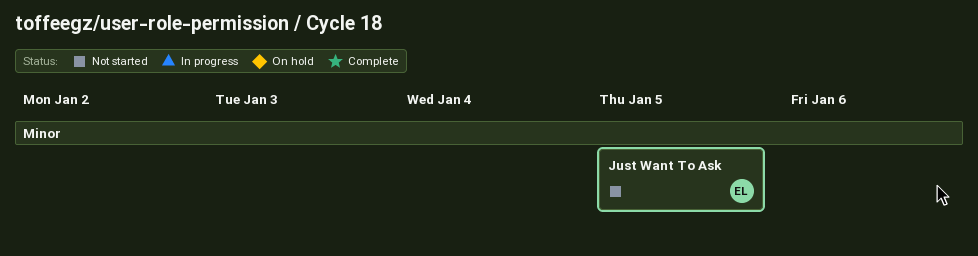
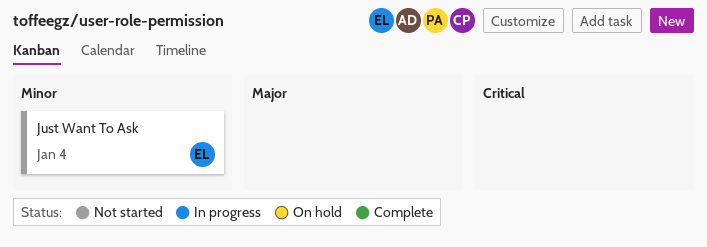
Just Want To Ask, due: Jan 5 -> Jan 4

